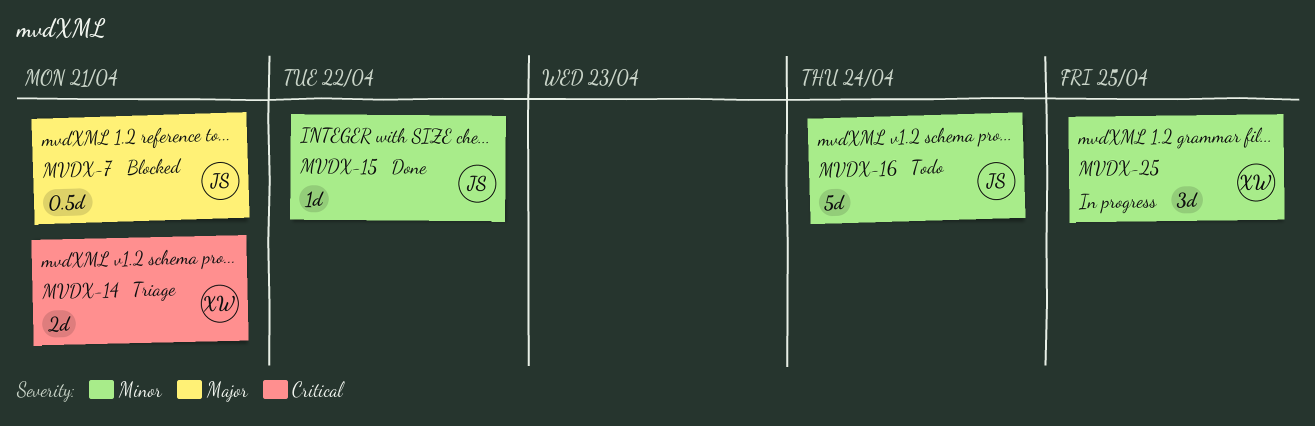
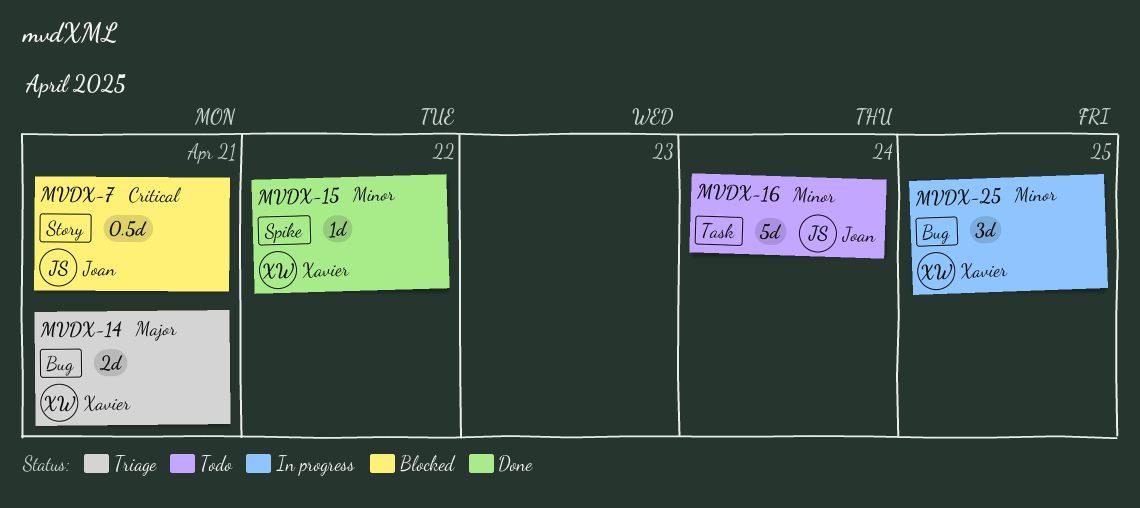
MVDX-7, priority: Major -> Critical
MVDX-14, priority: Critical -> Major
MVDX-15, owner: Joan -> Xavier

